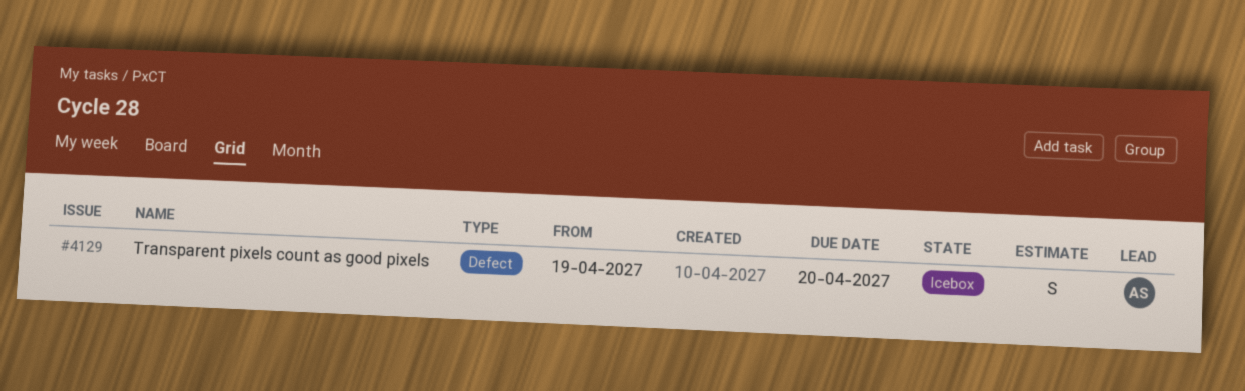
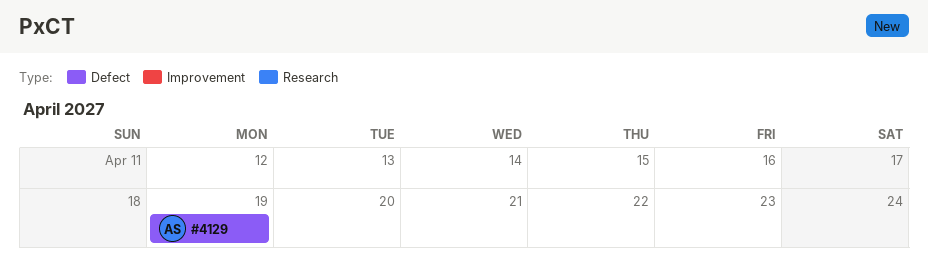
#4129, due: Apr 20 -> Apr 19

